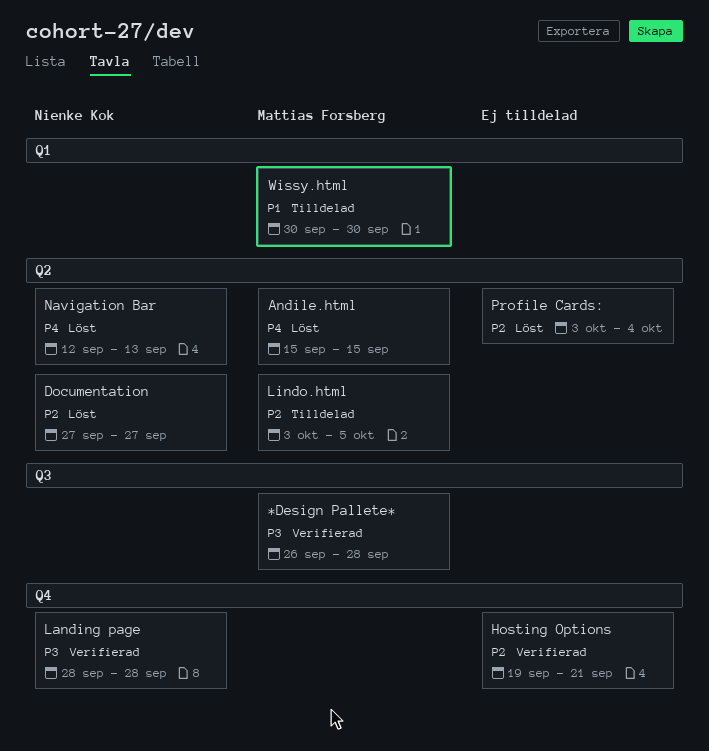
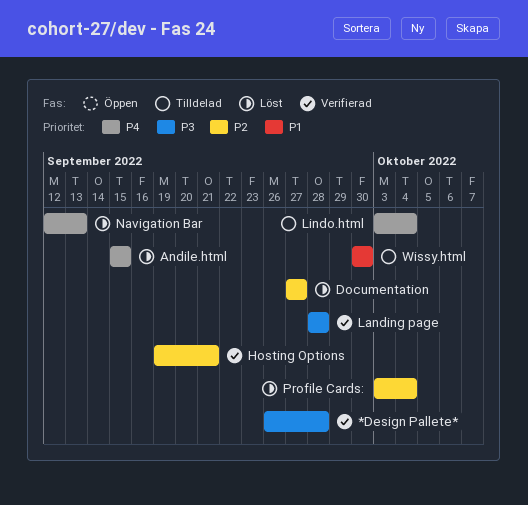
Lindo.html, priority: P2 -> P4
Lindo.html, due: Oct 5 -> Oct 4

